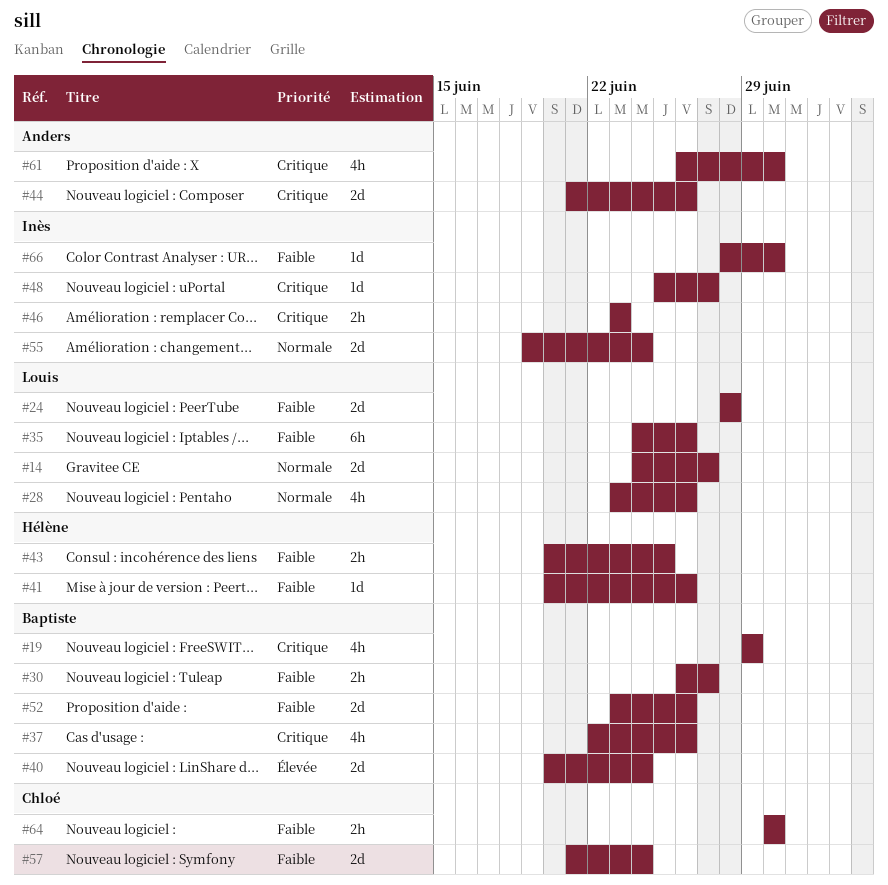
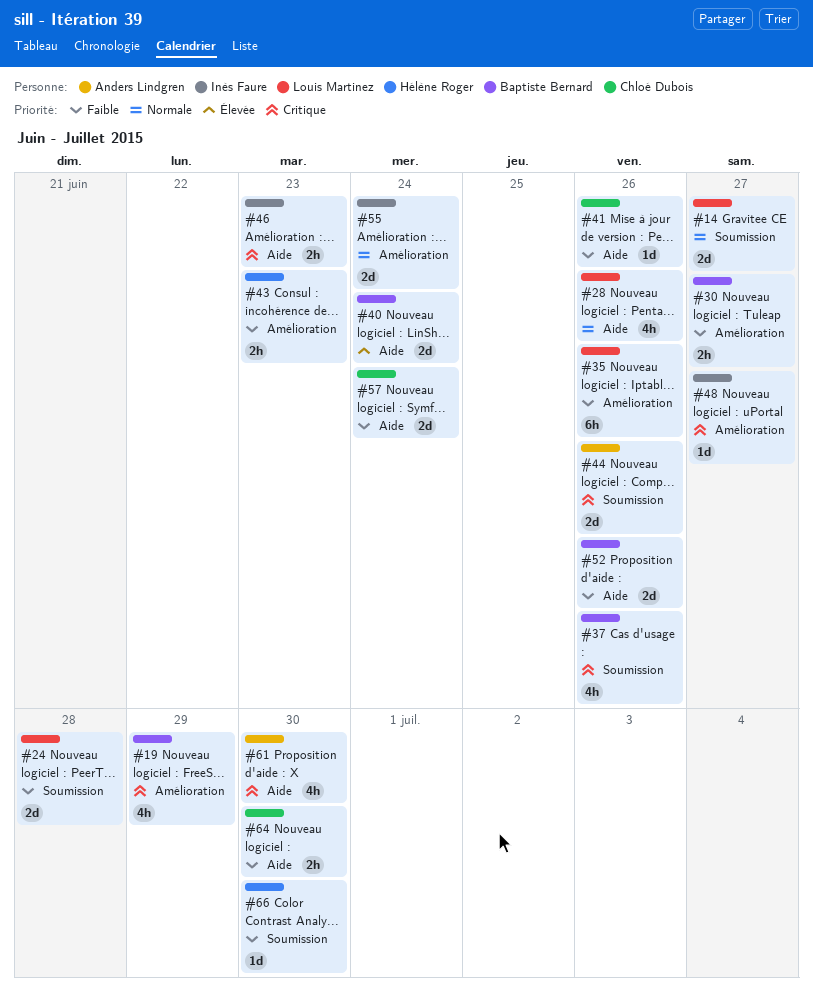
#41, owner: Hélène Roger -> Chloé Dubois
#43, due: Jun 25 -> Jun 23
#66, owner: Inès Faure -> Hélène Roger

